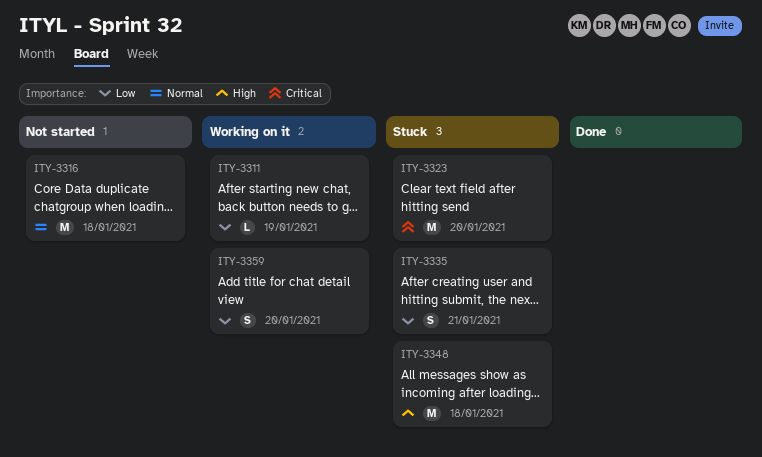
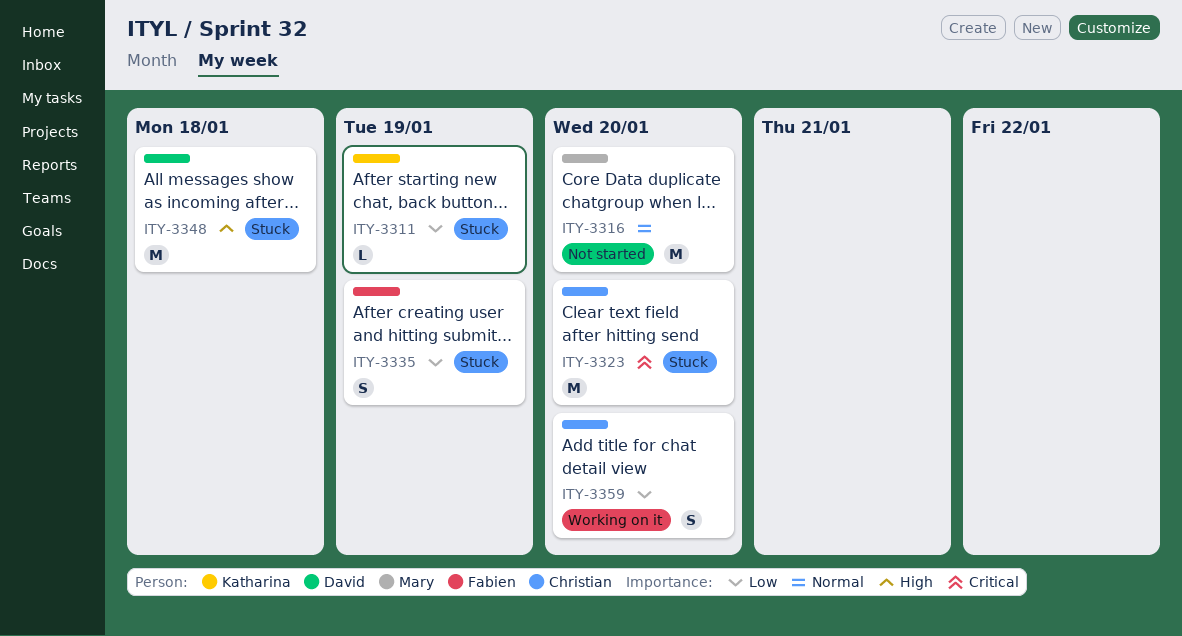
ITY-3311, status: Working on it -> Stuck
ITY-3316, due: Jan 18 -> Jan 20
ITY-3335, due: Jan 21 -> Jan 19

